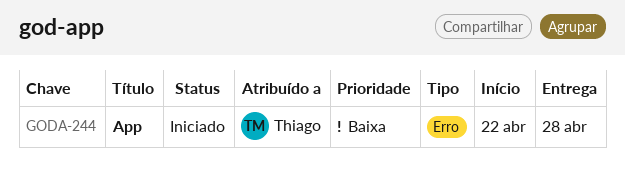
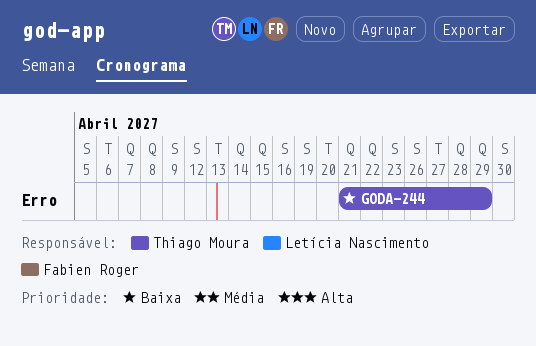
GODA-244, start: Apr 22 -> Apr 21
GODA-244, due: Apr 28 -> Apr 29

